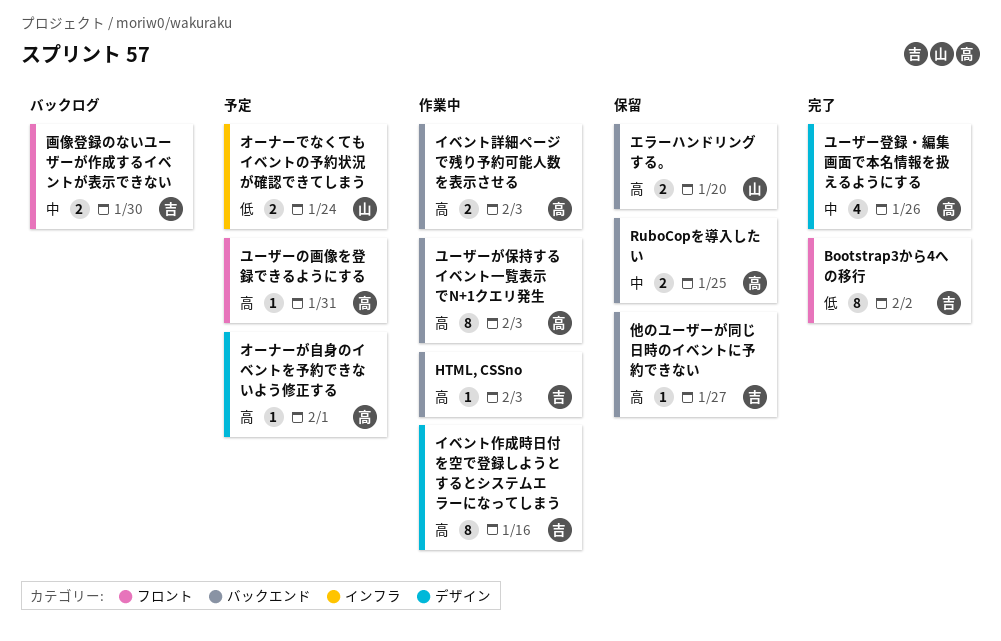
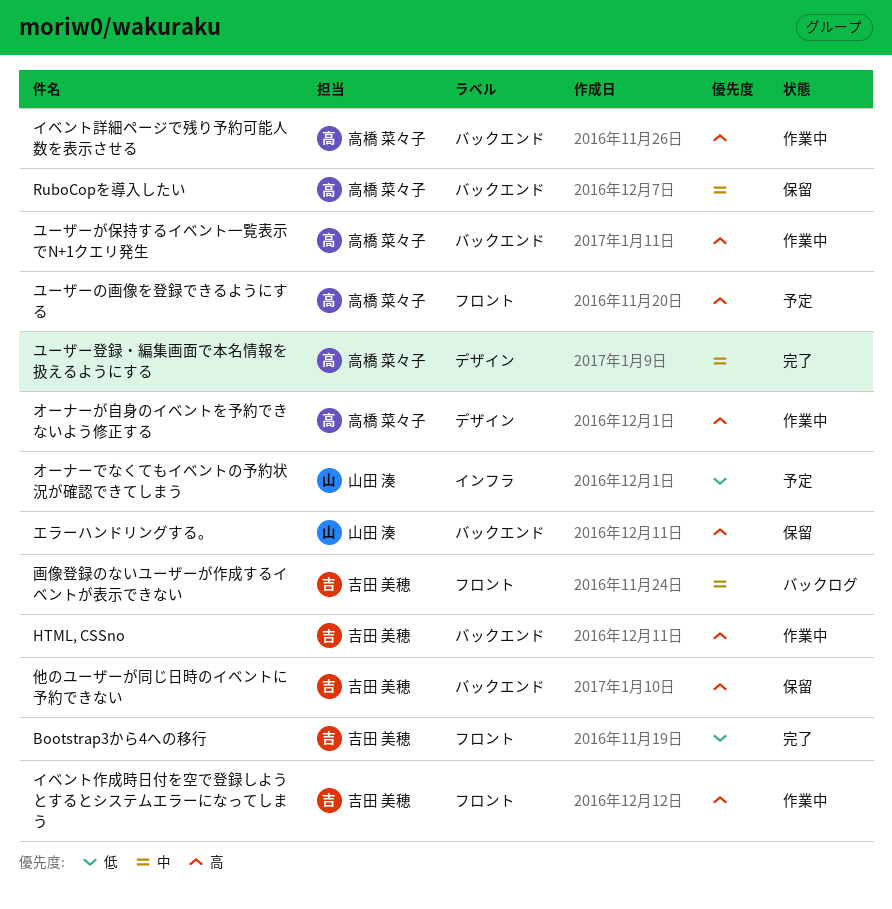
イベント作成時日付を空で登録しようとするとシステムエラーになってしまう, label: デザイン -> フロント
オーナーが自身のイベントを予約できないよう修正する, status: 予定 -> 作業中

